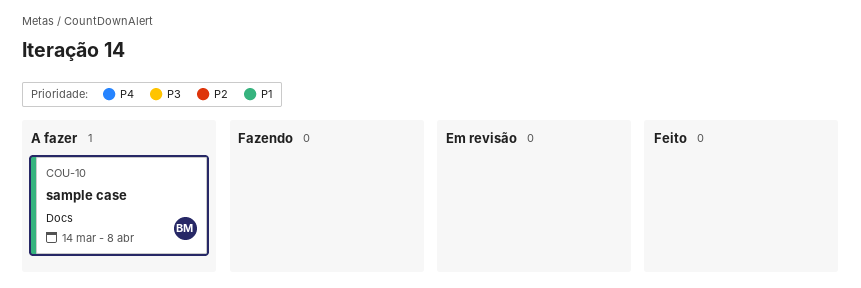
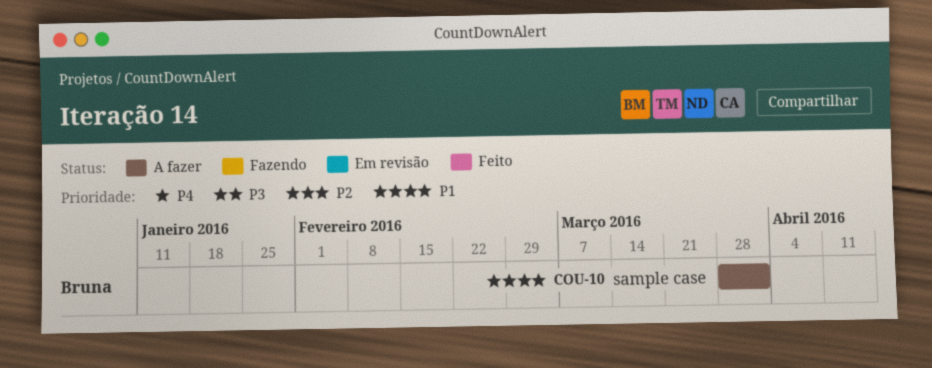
COU-10, start: Mar 14 -> Mar 28
COU-10, due: Apr 8 -> Apr 1

